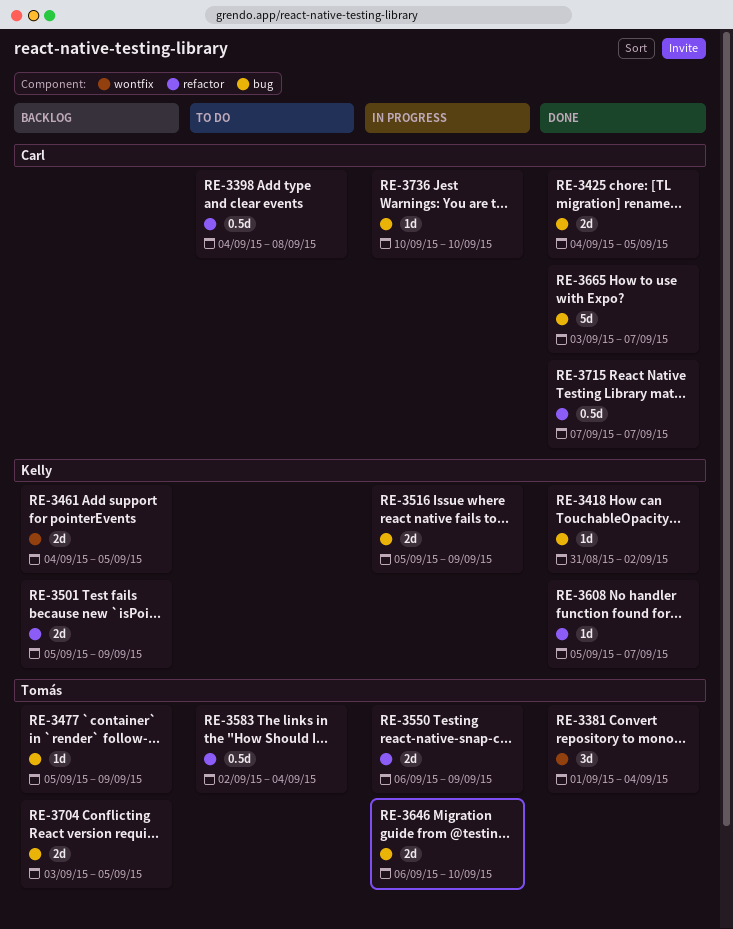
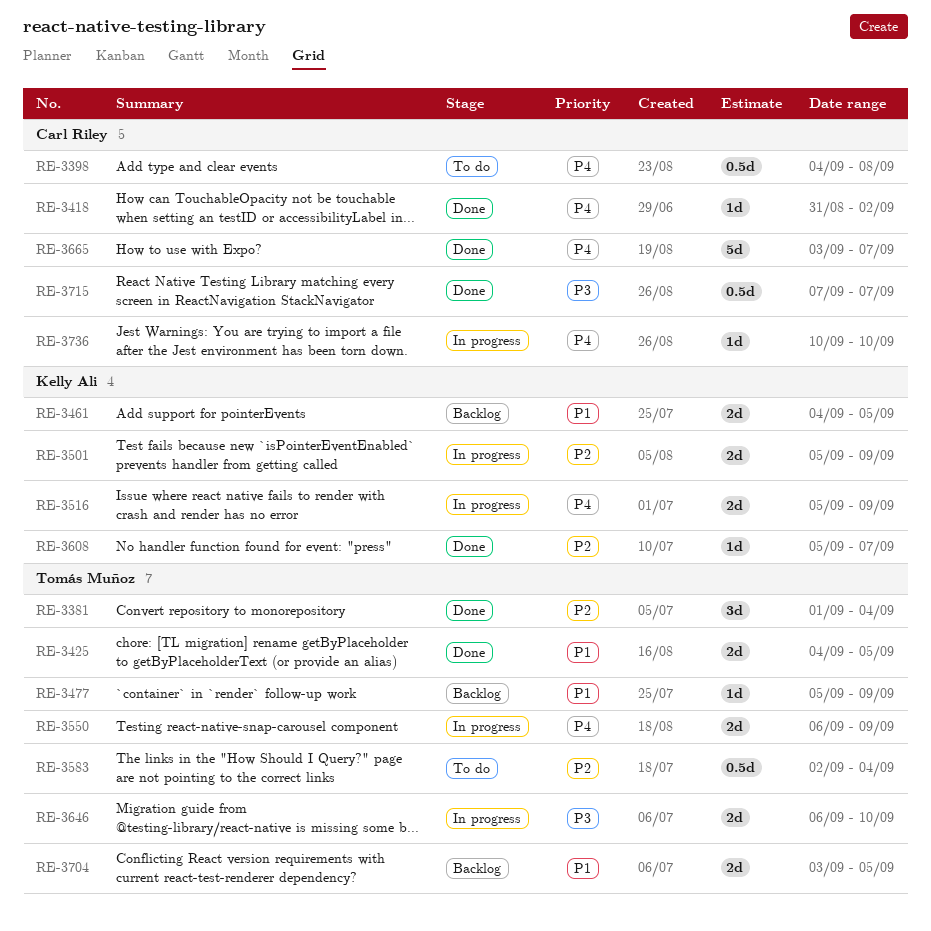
RE-3418, owner: Kelly Ali -> Carl Riley
RE-3425, owner: Carl Riley -> Tomás Muñoz
RE-3501, status: Backlog -> In progress

